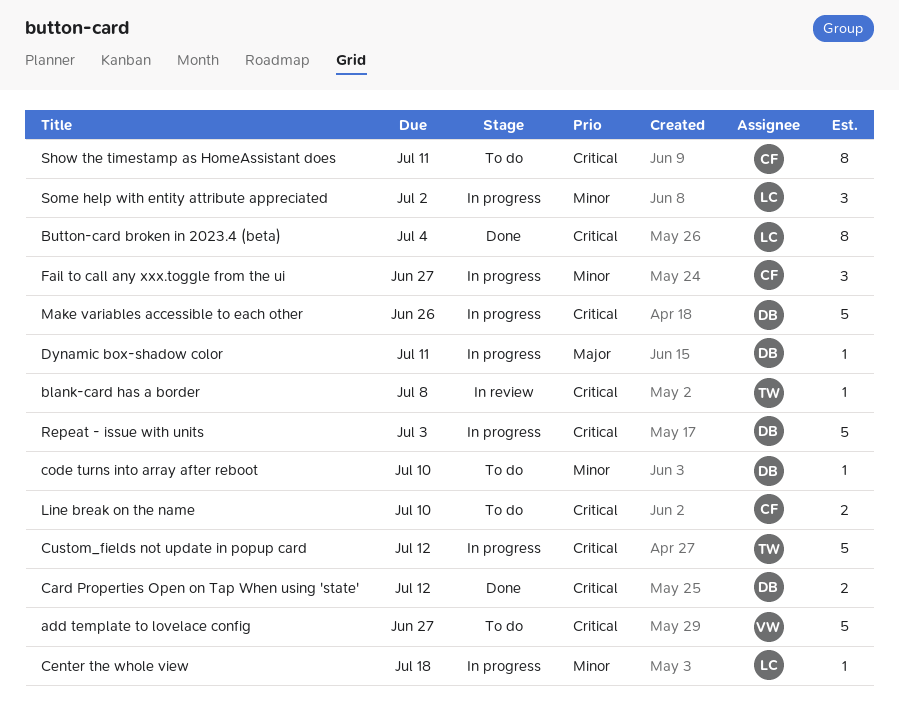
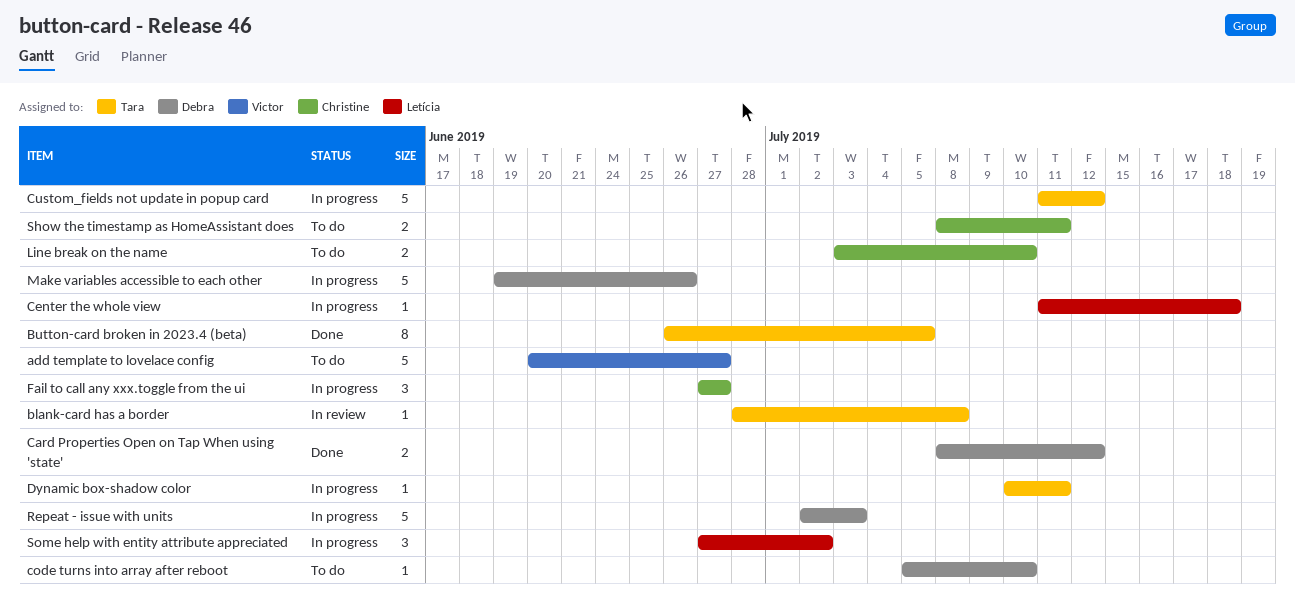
Button-card broken in 2023.4 (beta), owner: Letícia -> Tara
Button-card broken in 2023.4 (beta), due: Jul 4 -> Jul 5
Dynamic box-shadow color, owner: Debra -> Tara
Show the timestamp as HomeAssistant does, estimate: 8 -> 2

